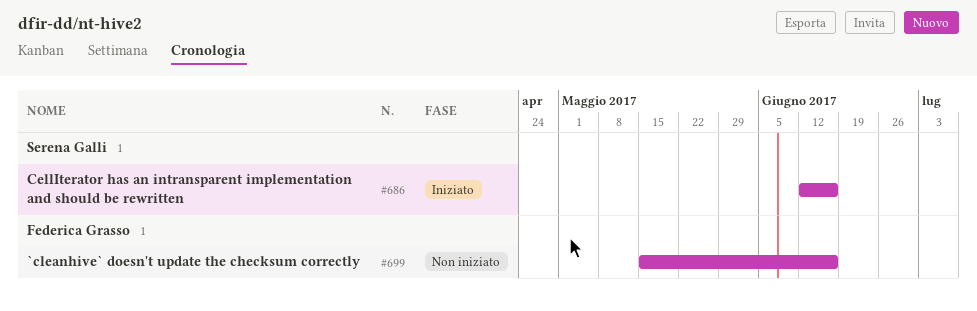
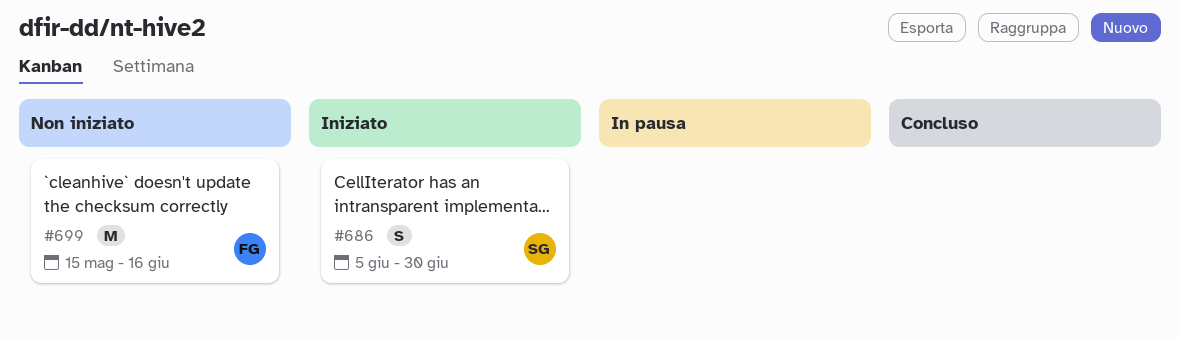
#686, start: Jun 12 -> Jun 5
#686, due: Jun 16 -> Jun 30

